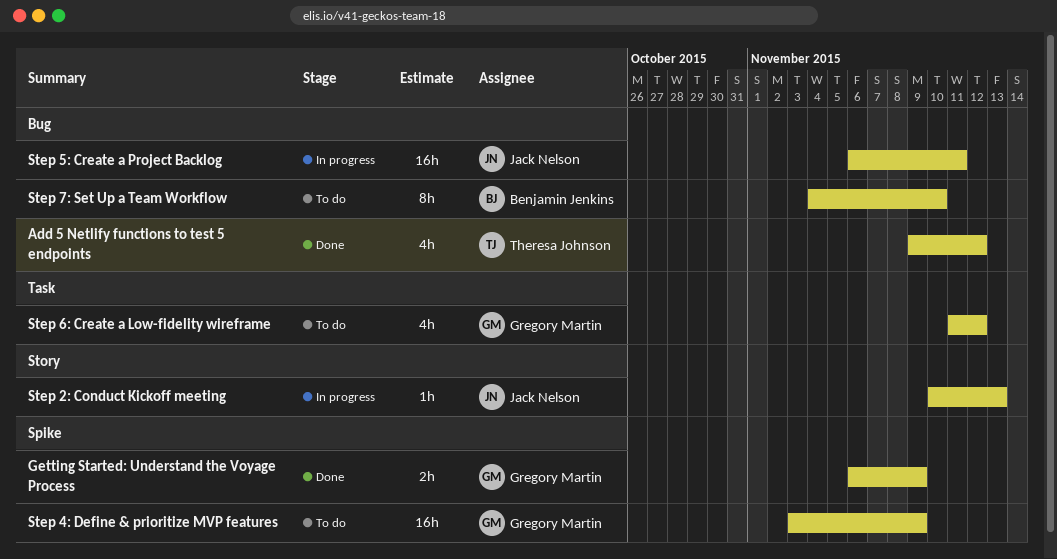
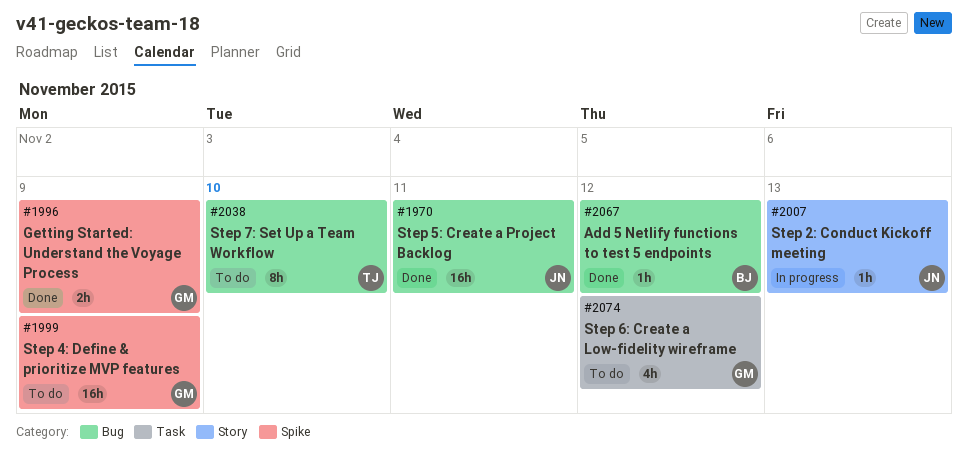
Add 5 Netlify functions to test 5 endpoints, owner: Theresa Johnson -> Benjamin Jenkins
Add 5 Netlify functions to test 5 endpoints, estimate: 4h -> 1h
Step 5: Create a Project Backlog, status: In progress -> Done
Step 7: Set Up a Team Workflow, owner: Benjamin Jenkins -> Theresa Johnson

